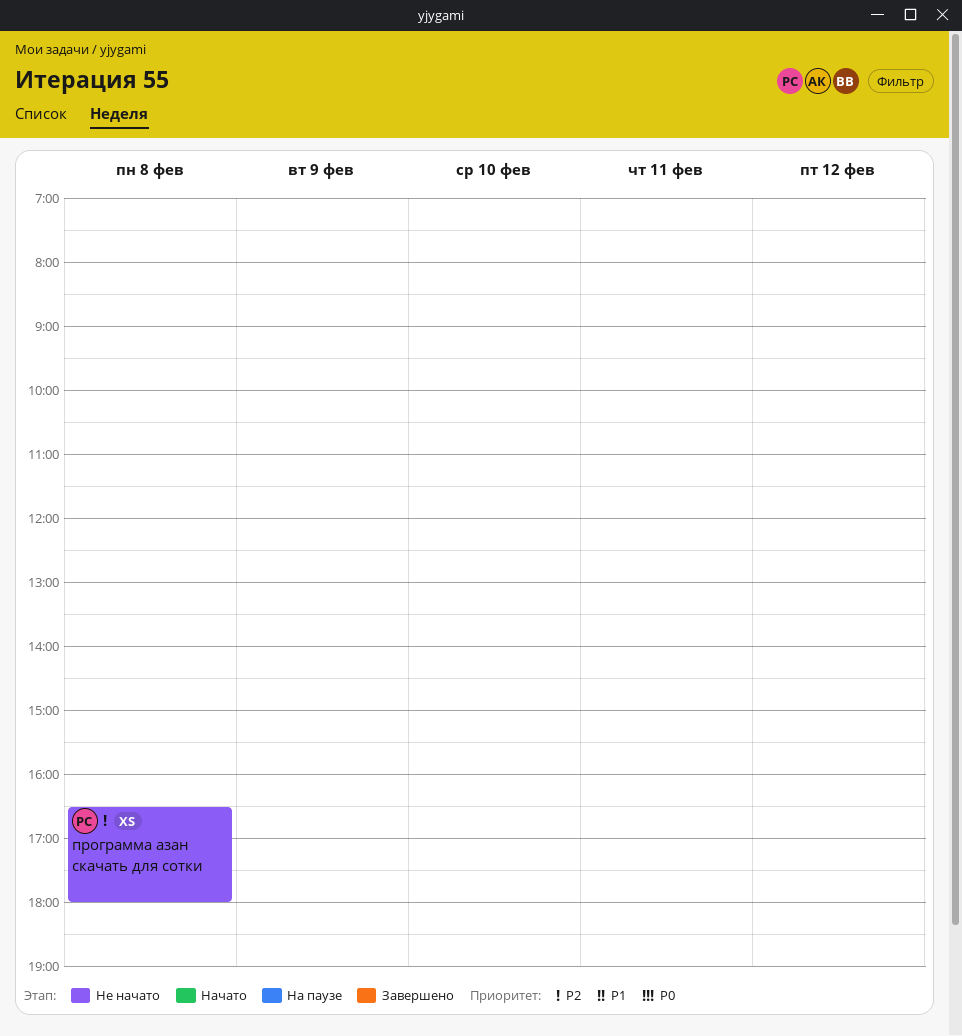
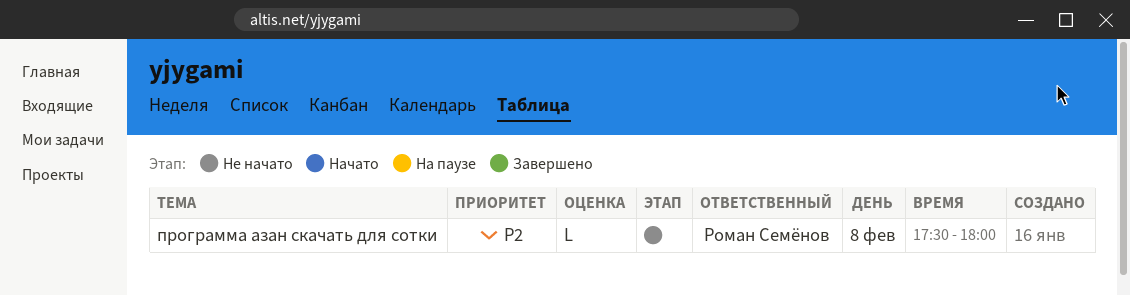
программа азан скачать для сотки, estimate: XS -> L
программа азан скачать для сотки, begins: 16:30 -> 17:30

